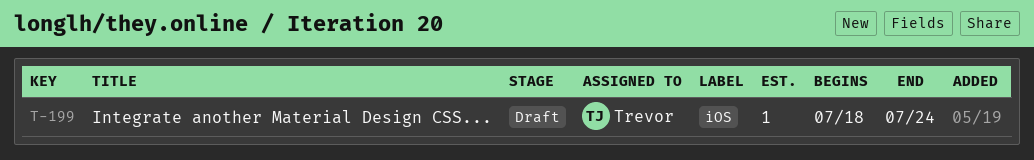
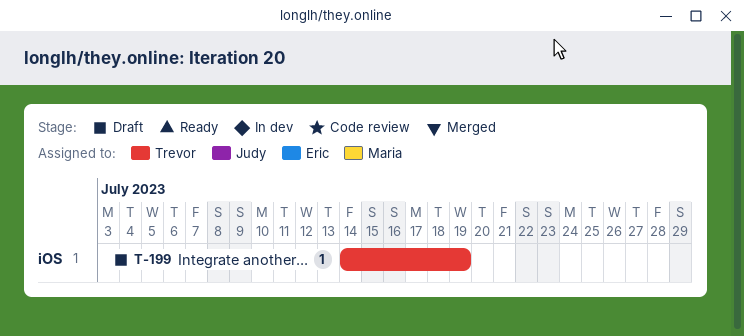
T-199, start: Jul 18 -> Jul 14
T-199, due: Jul 24 -> Jul 19

